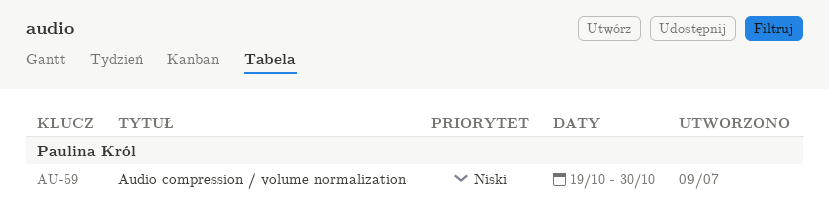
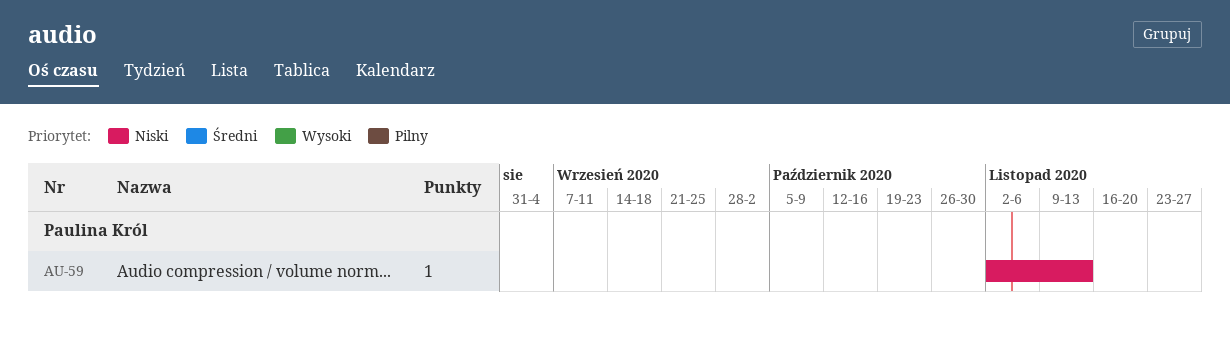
AU-59, start: Oct 19 -> Nov 2
AU-59, due: Oct 30 -> Nov 13

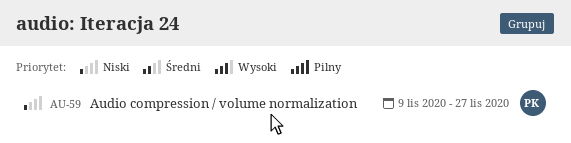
AU-59, start: Nov 2 -> Nov 9
AU-59, due: Nov 13 -> Nov 27

